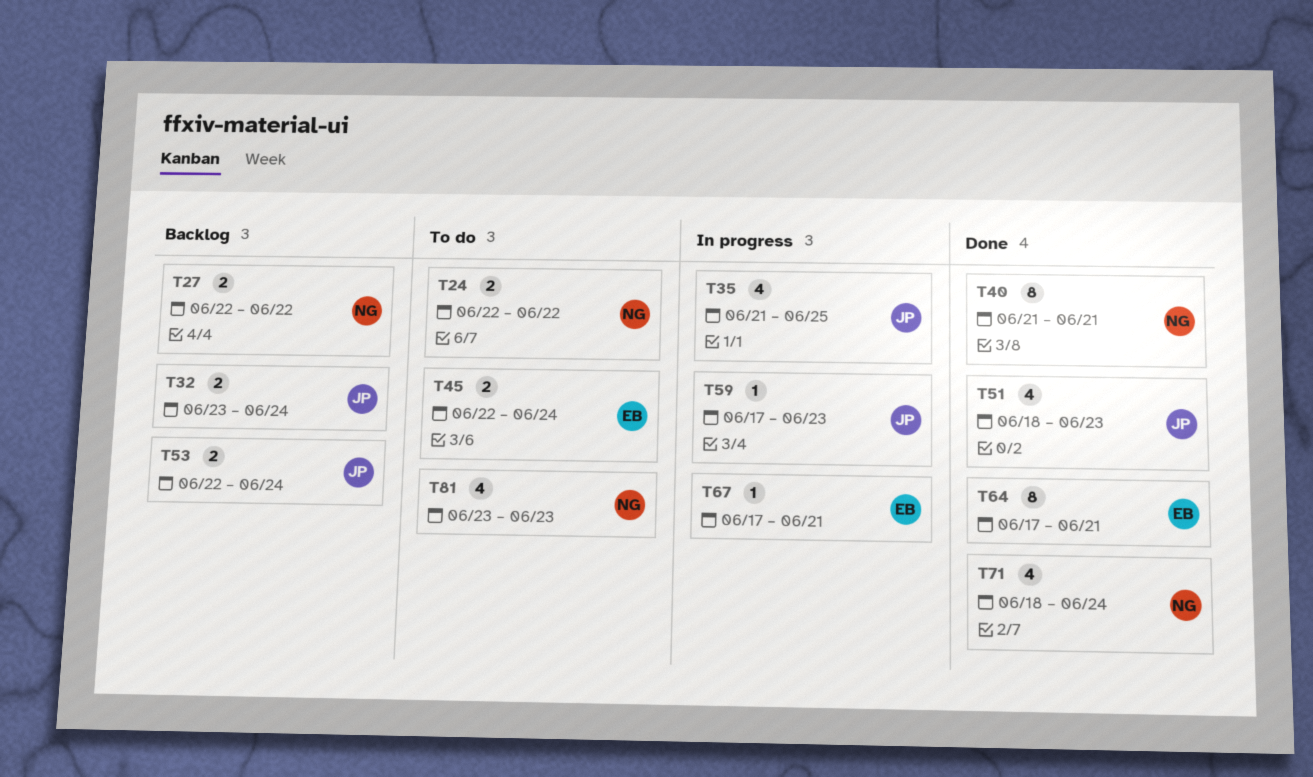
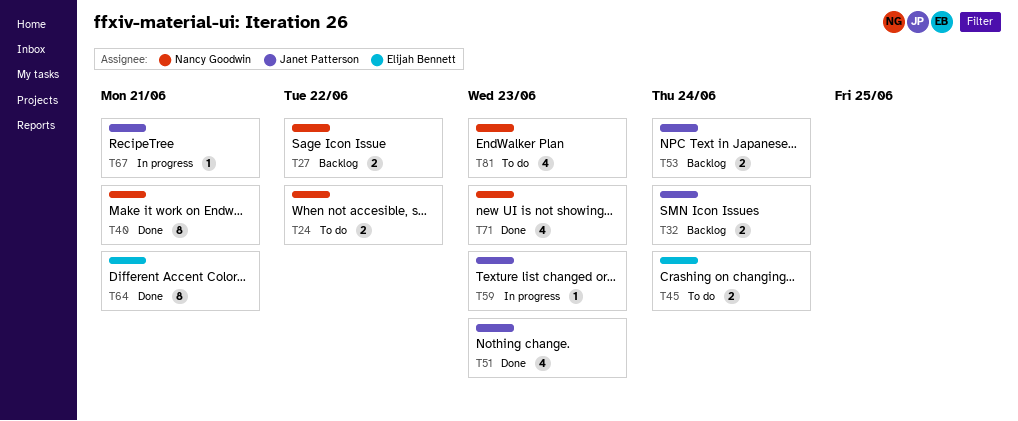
T35: present -> none
T67, owner: Elijah Bennett -> Janet Patterson
T71, due: Jun 24 -> Jun 23

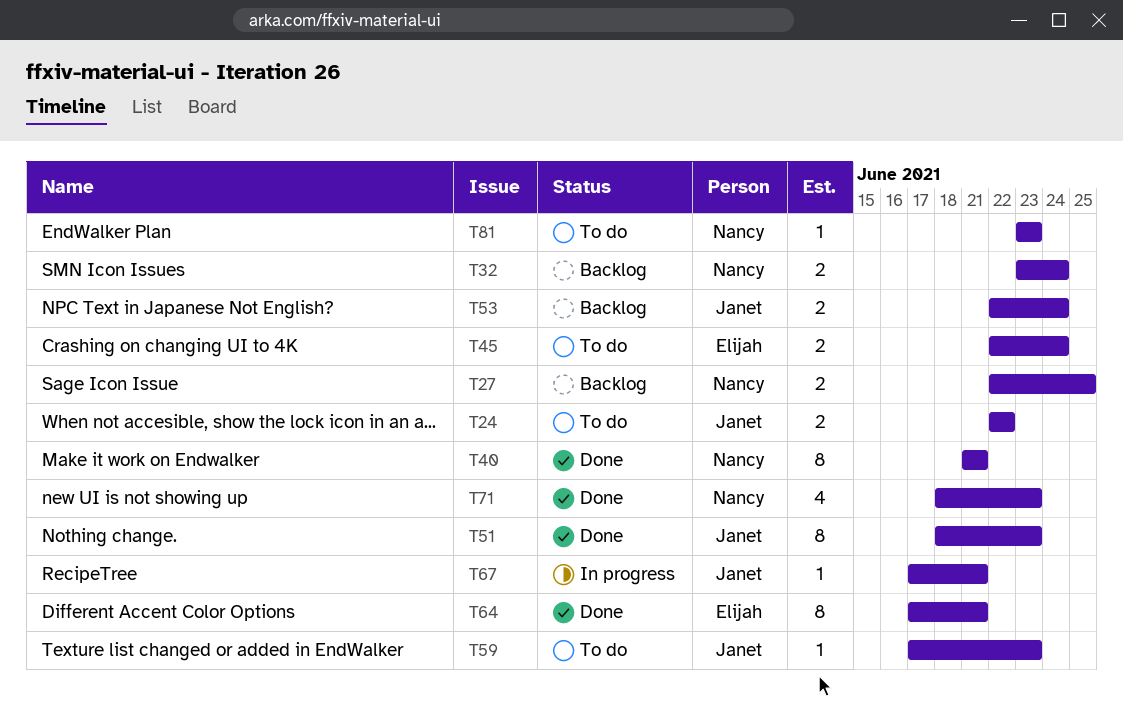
T24, owner: Nancy Goodwin -> Janet Patterson
T27, due: Jun 22 -> Jun 25
T32, owner: Janet Patterson -> Nancy Goodwin
T51, estimate: 4 -> 8
T59, status: In progress -> To do
T81, estimate: 4 -> 1

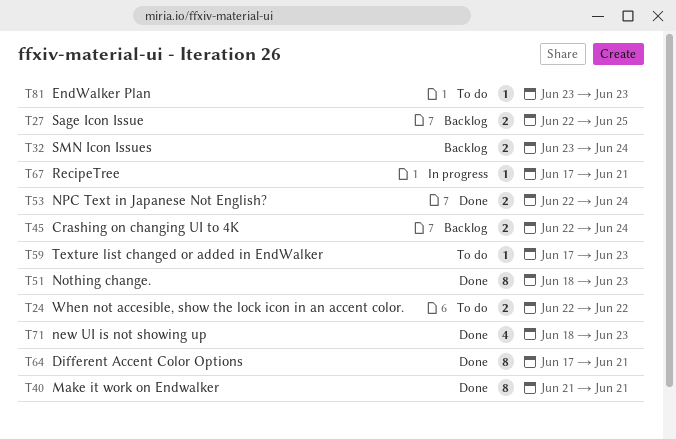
T45, status: To do -> Backlog
T53, status: Backlog -> Done

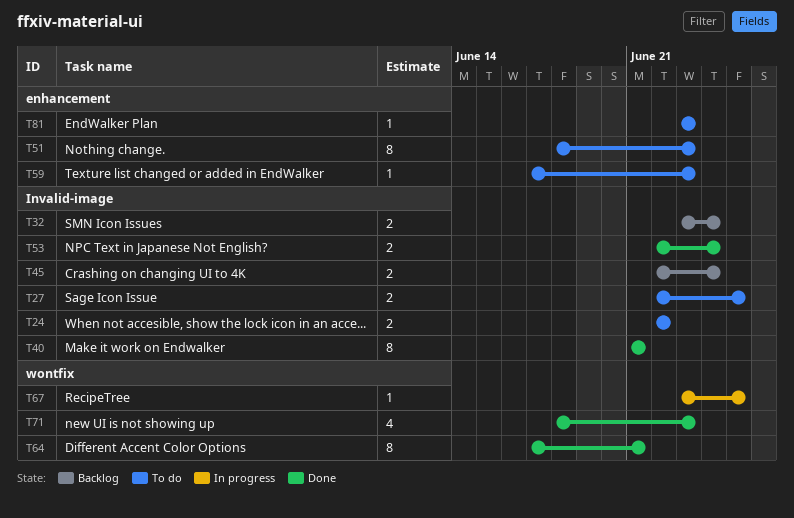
T27, status: Backlog -> To do
T51, status: Done -> To do
T67, start: Jun 17 -> Jun 23
T67, due: Jun 21 -> Jun 25

